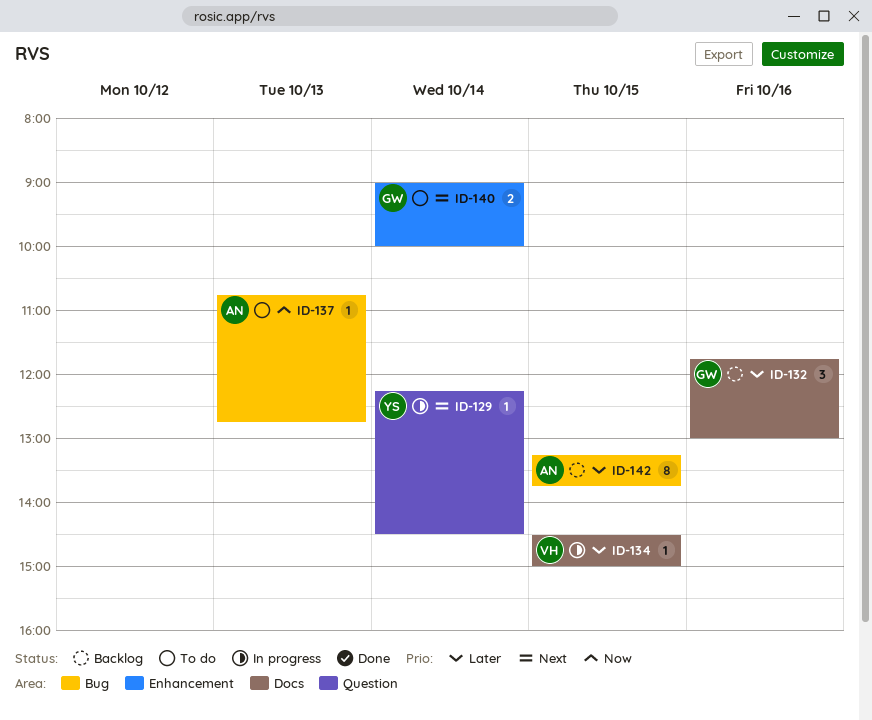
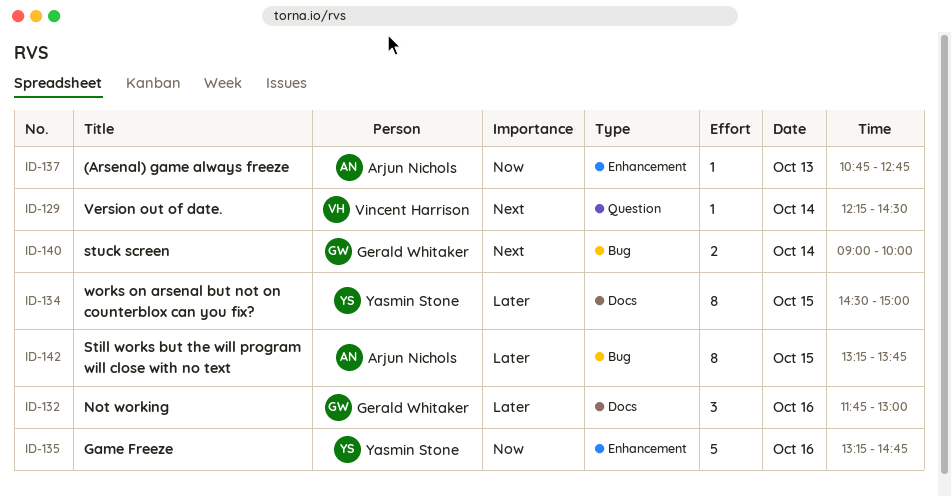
ID-129, owner: Yasmin Stone -> Vincent Harrison
ID-134, owner: Vincent Harrison -> Yasmin Stone
ID-134, estimate: 1 -> 8
ID-135: none -> present
ID-137, label: Bug -> Enhancement
ID-140, label: Enhancement -> Bug

